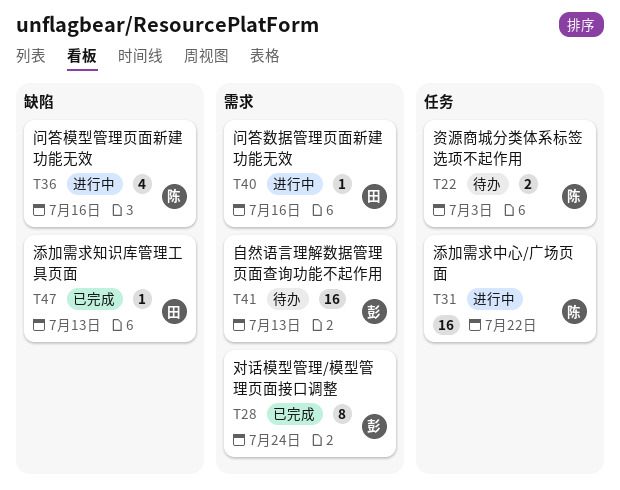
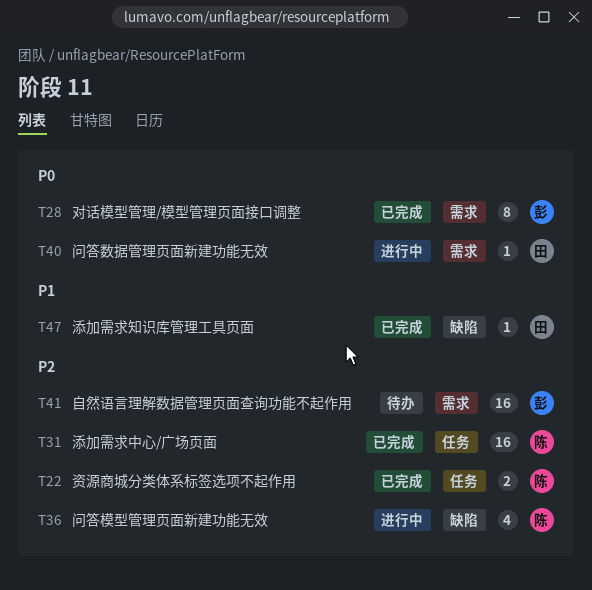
T22, status: 待办 -> 已完成
T31, status: 进行中 -> 已完成

